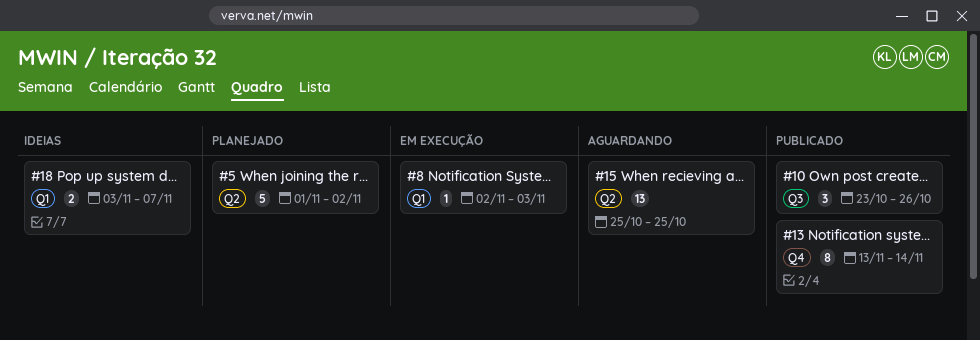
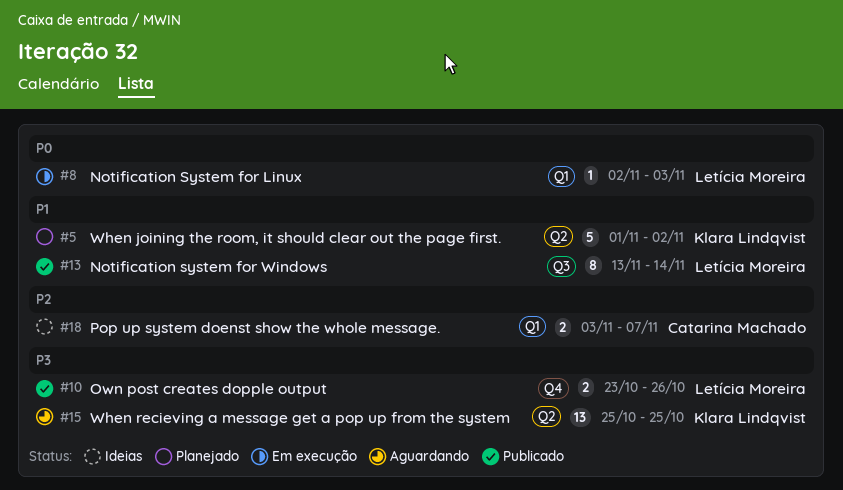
#10, label: Q3 -> Q4
#10, estimate: 3 -> 2
#13, label: Q4 -> Q3

